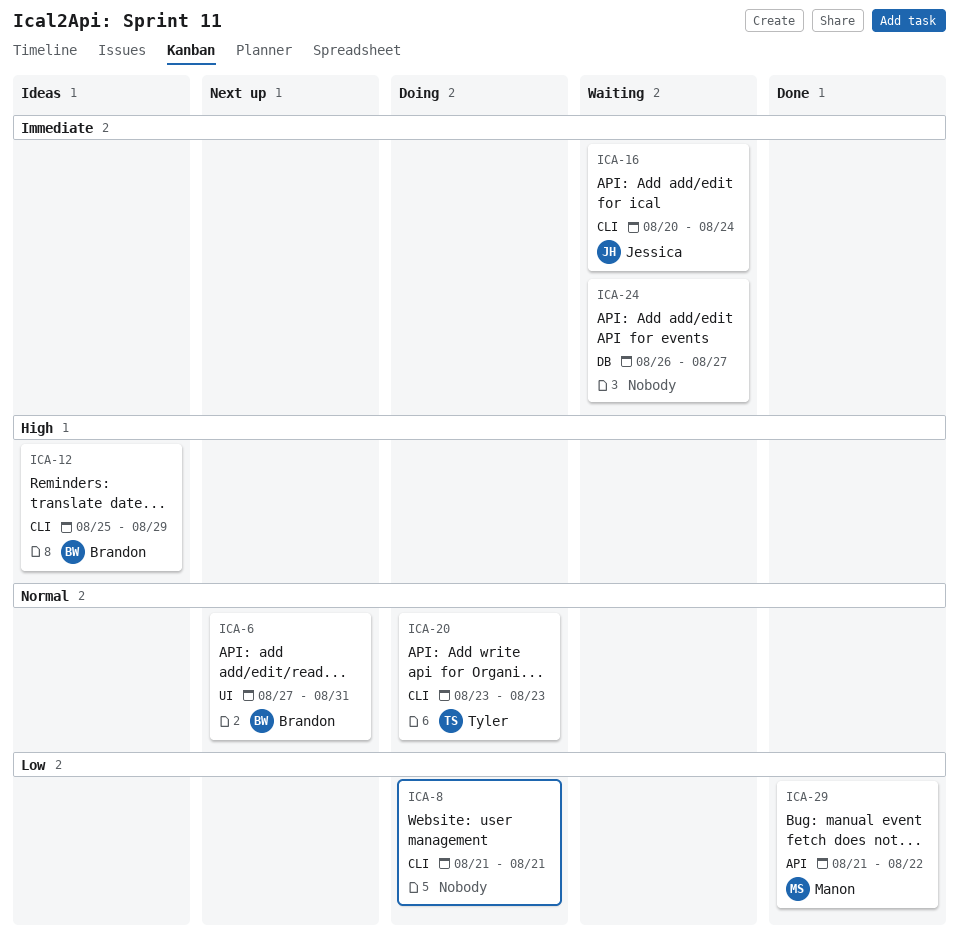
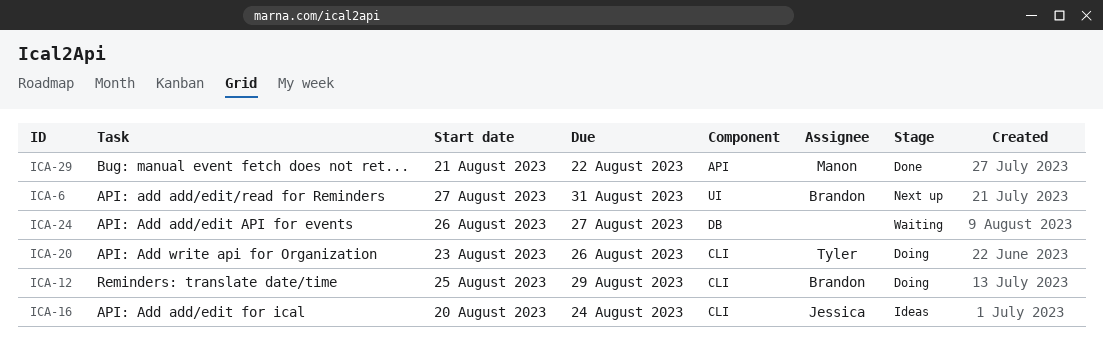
ICA-8: present -> none
ICA-12, status: Ideas -> Doing
ICA-16, status: Waiting -> Ideas
ICA-20, due: Aug 23 -> Aug 26

